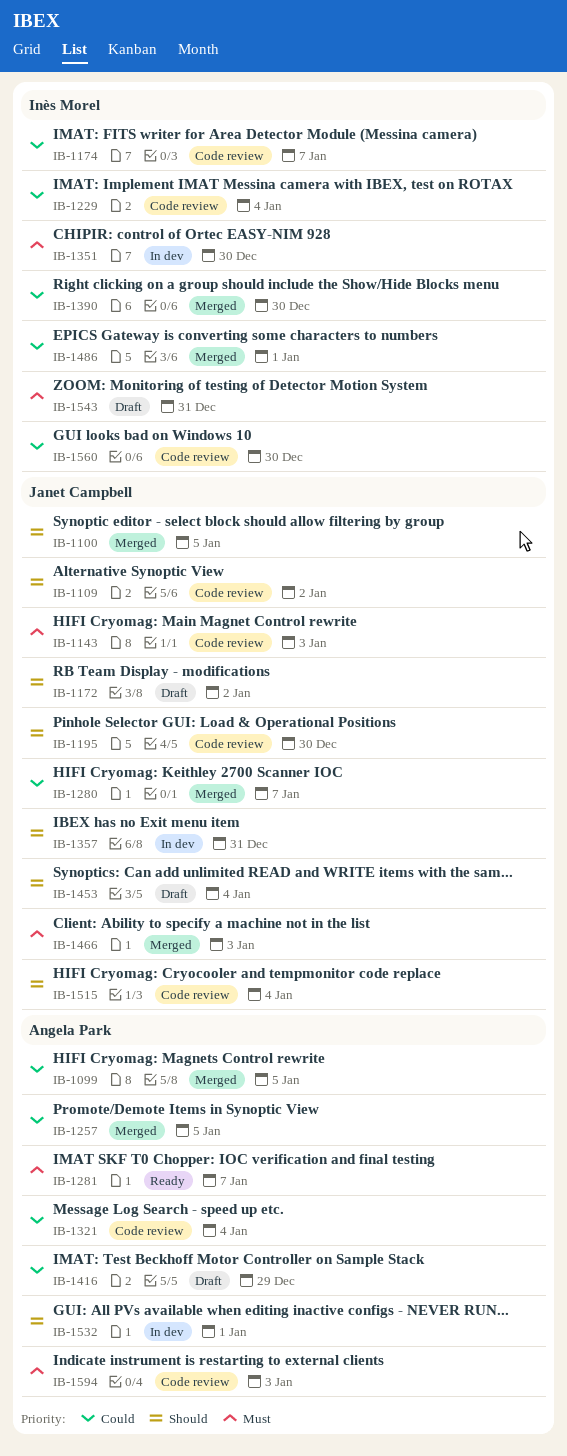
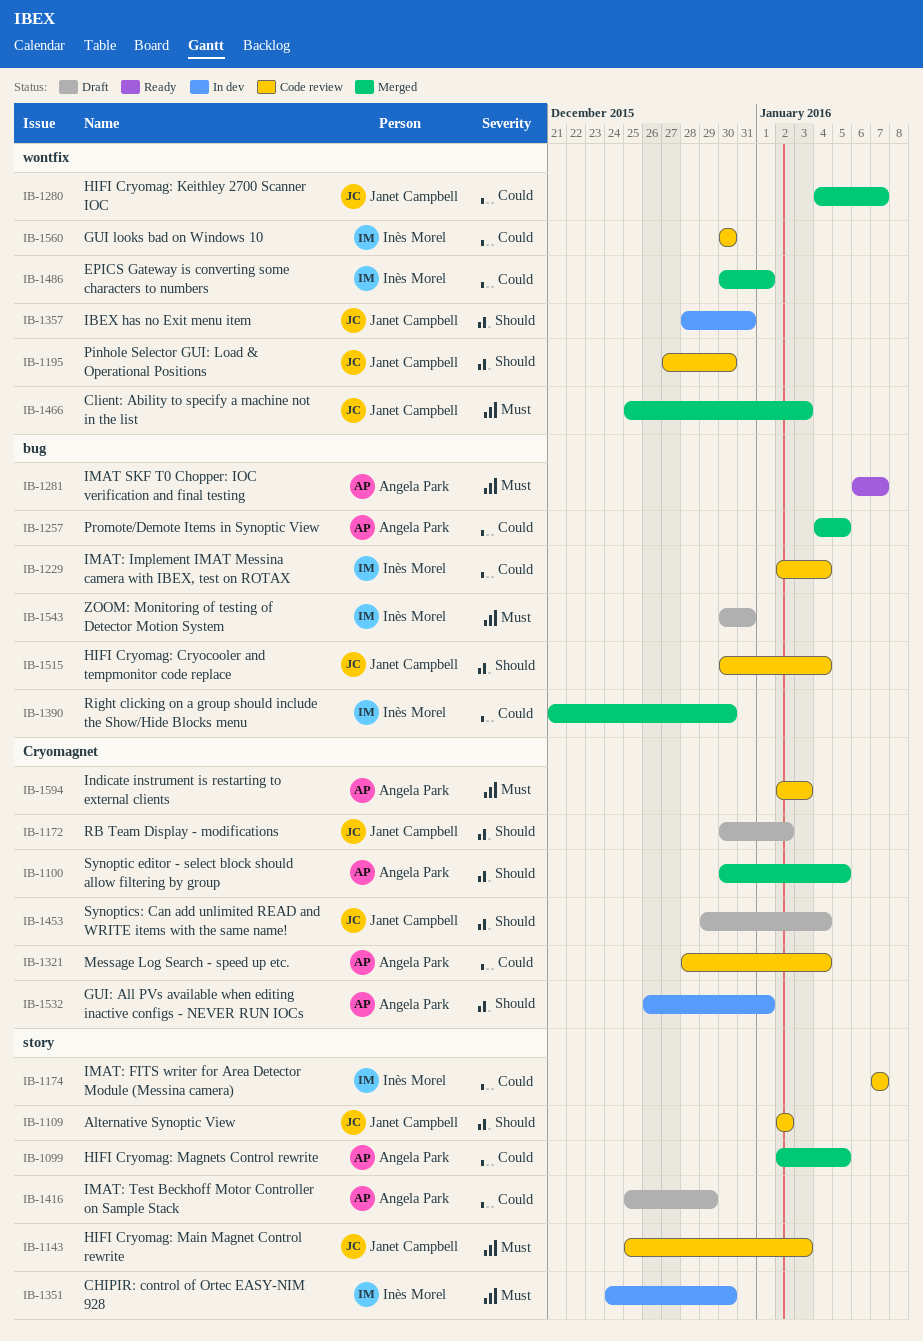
IB-1100, owner: Janet Campbell -> Angela Park

